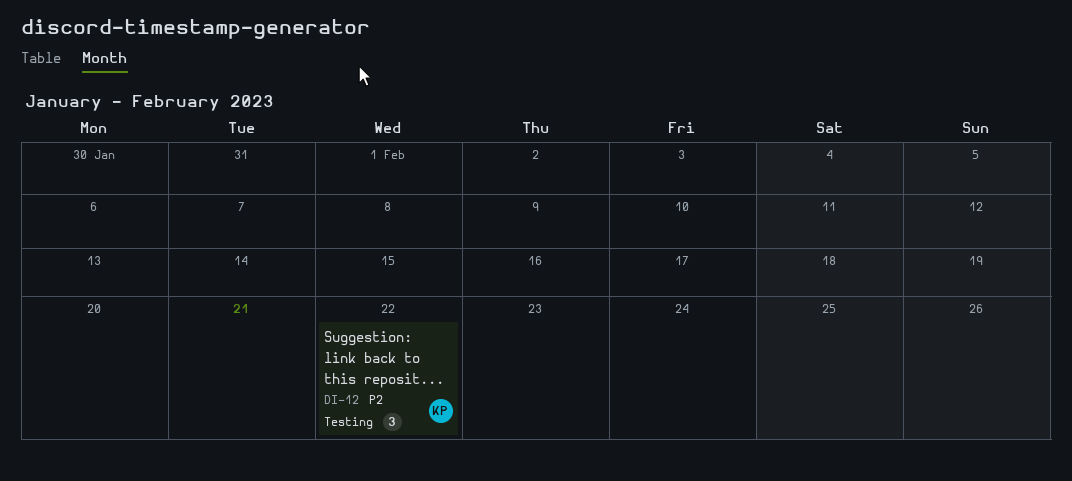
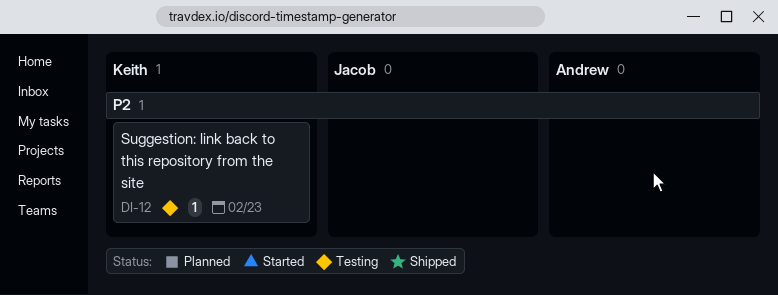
DI-12, estimate: 3 -> 1
DI-12, due: Feb 22 -> Feb 23

